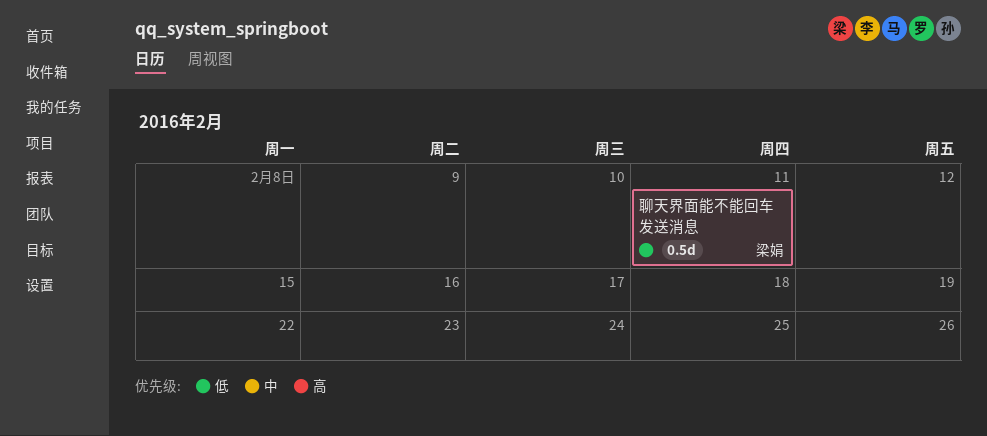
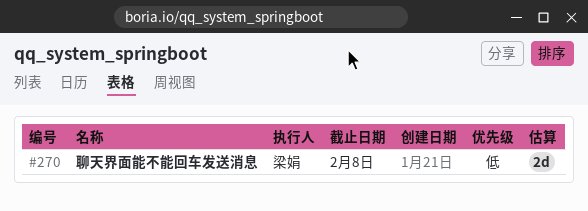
聊天界面能不能回车发送消息, estimate: 0.5d -> 2d
聊天界面能不能回车发送消息, due: Feb 11 -> Feb 8

